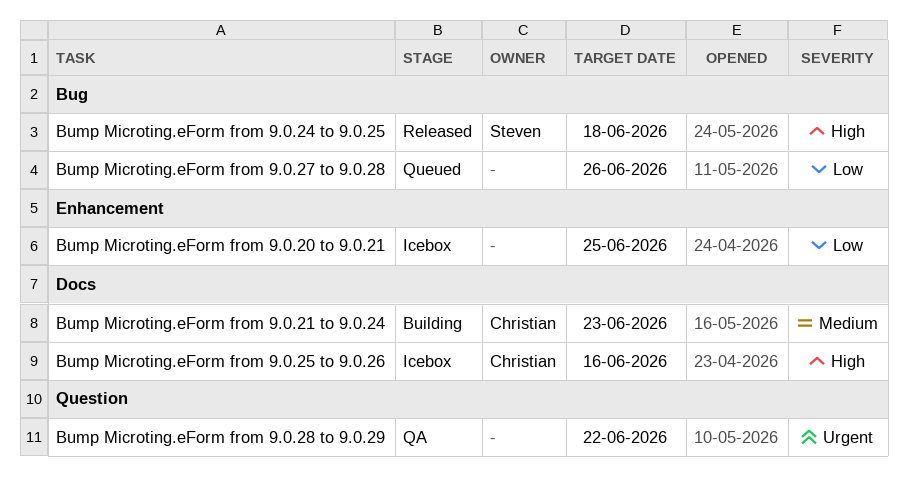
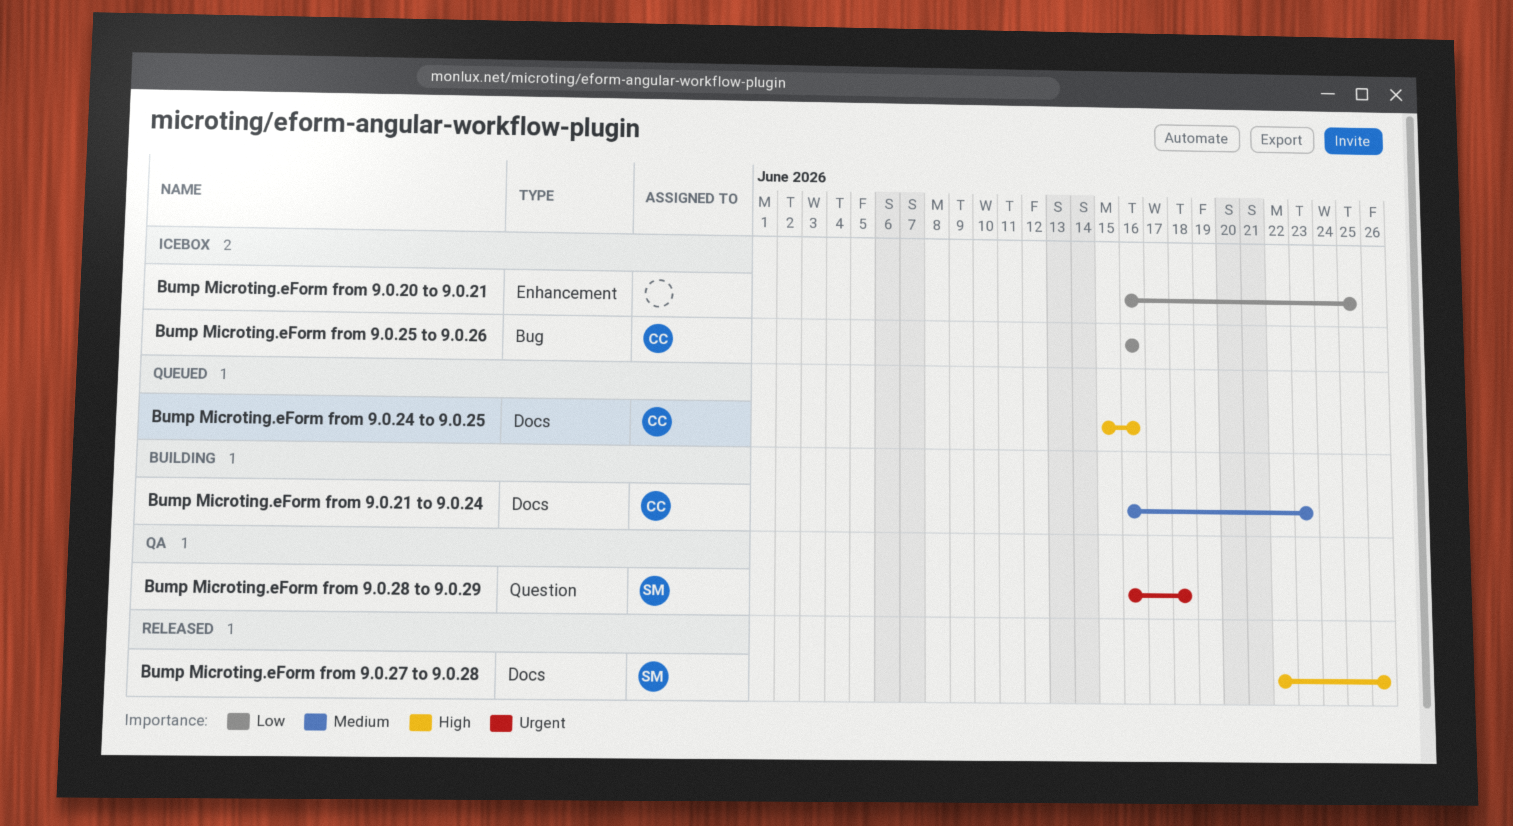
Bump Microting.eForm from 9.0.24 to 9.0.25, status: Released -> Queued
Bump Microting.eForm from 9.0.24 to 9.0.25, owner: Steven -> Christian
Bump Microting.eForm from 9.0.24 to 9.0.25, label: Bug -> Docs
Bump Microting.eForm from 9.0.24 to 9.0.25, due: Jun 18 -> Jun 16
Bump Microting.eForm from 9.0.25 to 9.0.26, priority: High -> Low
Bump Microting.eForm from 9.0.25 to 9.0.26, label: Docs -> Bug
Bump Microting.eForm from 9.0.27 to 9.0.28, status: Queued -> Released
Bump Microting.eForm from 9.0.27 to 9.0.28, owner: none -> Steven
Bump Microting.eForm from 9.0.27 to 9.0.28, priority: Low -> High
Bump Microting.eForm from 9.0.27 to 9.0.28, label: Bug -> Docs
Bump Microting.eForm from 9.0.28 to 9.0.29, owner: none -> Steven
Bump Microting.eForm from 9.0.28 to 9.0.29, due: Jun 22 -> Jun 18

